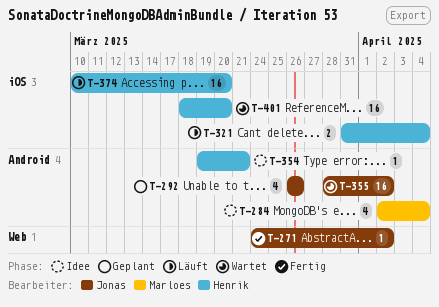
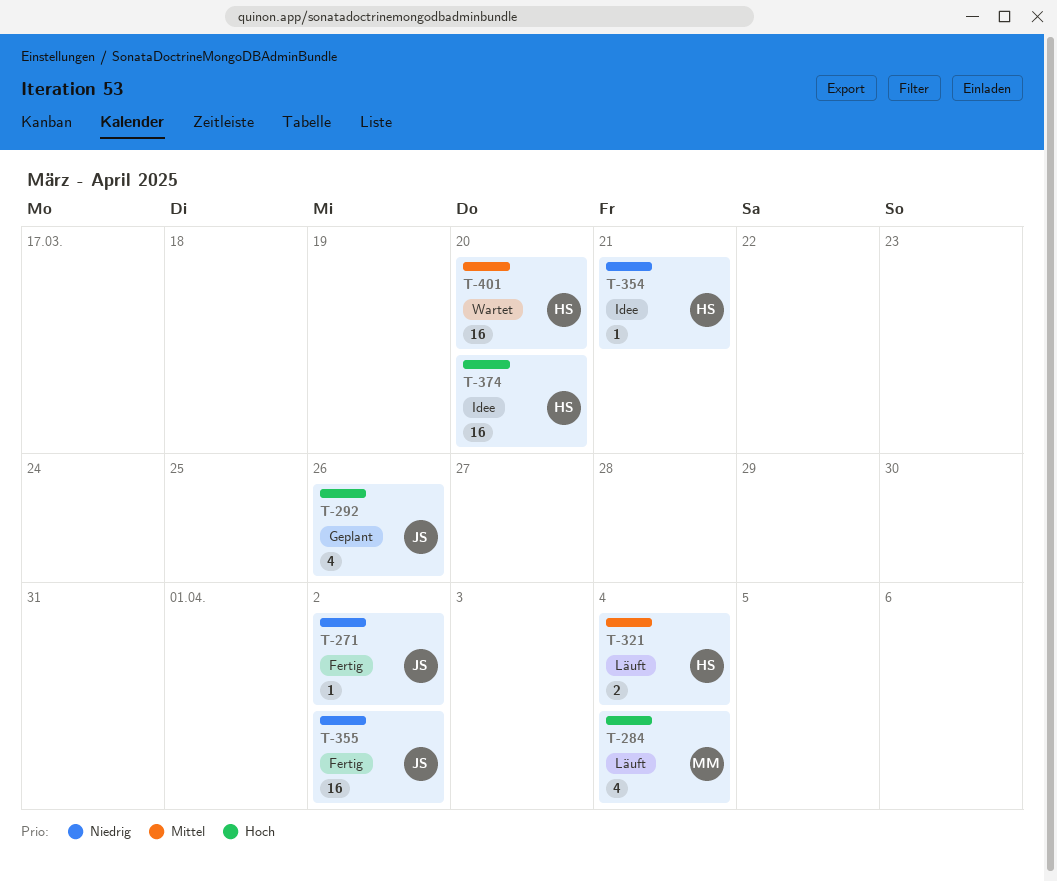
T-284, status: Idee -> Läuft
T-355, status: Wartet -> Fertig
T-374, status: Läuft -> Idee

